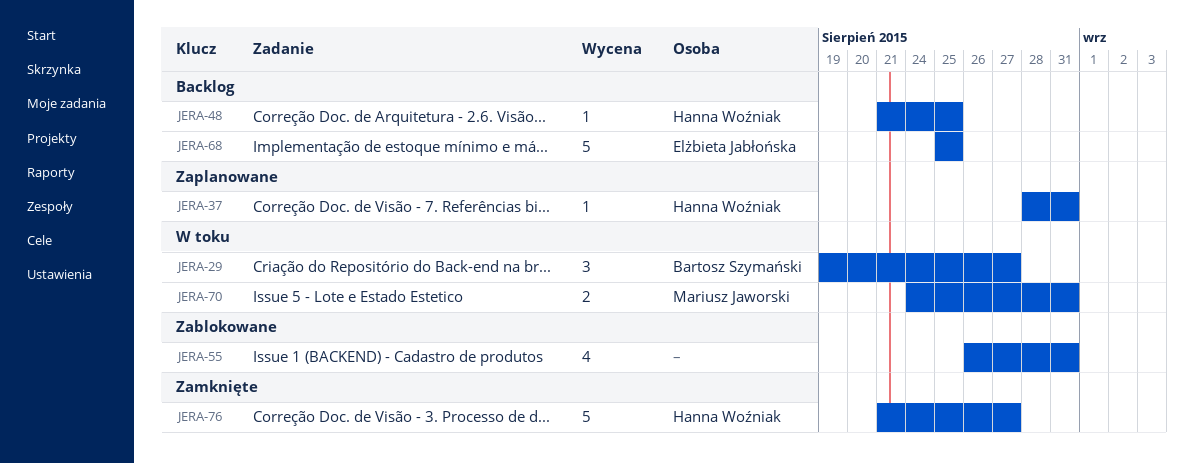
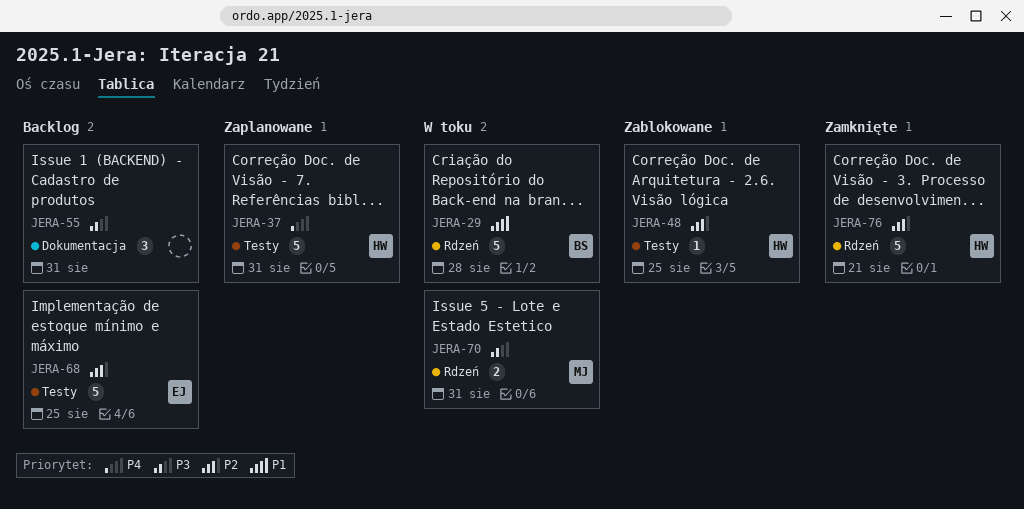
JERA-29, estimate: 3 -> 5
JERA-29, due: Aug 27 -> Aug 28
JERA-37, estimate: 1 -> 5
JERA-48, status: Backlog -> Zablokowane
JERA-55, status: Zablokowane -> Backlog
JERA-55, estimate: 4 -> 3
JERA-76, due: Aug 27 -> Aug 21

